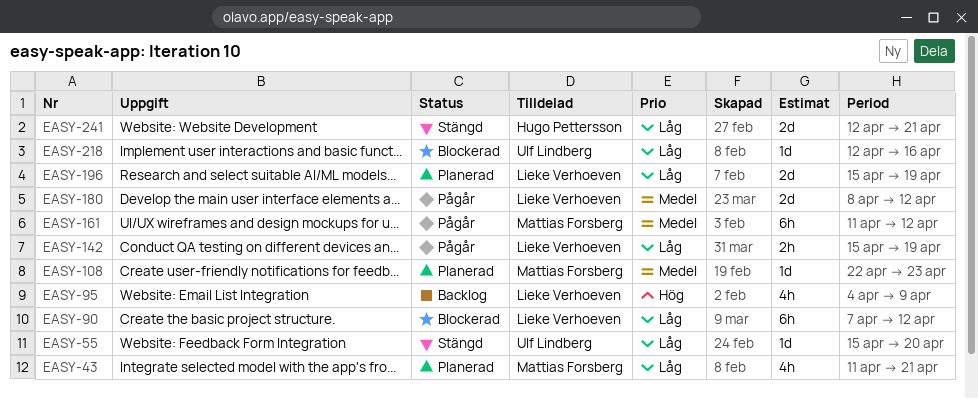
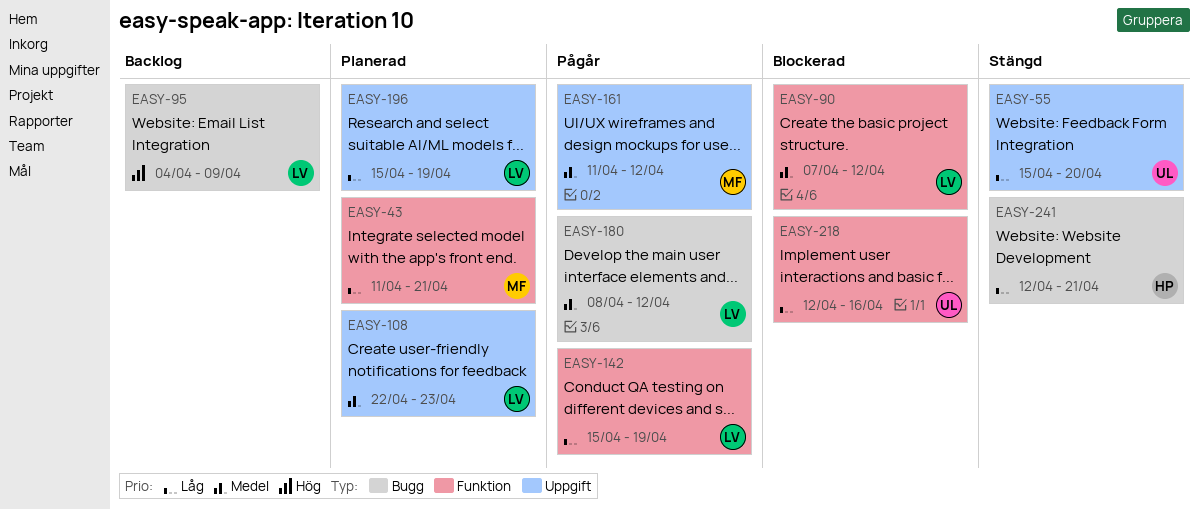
EASY-90, priority: Låg -> Medel
EASY-108, owner: Mattias Forsberg -> Lieke Verhoeven

